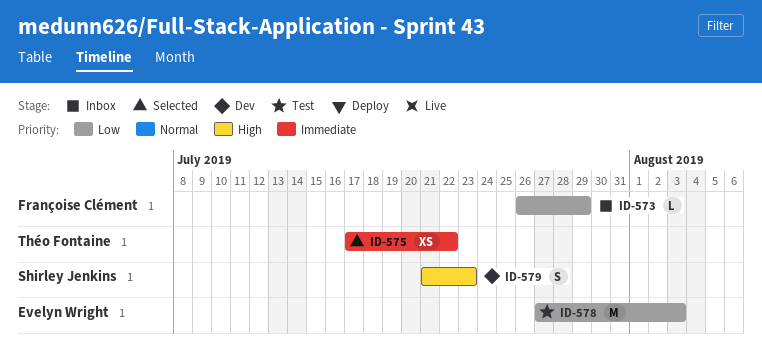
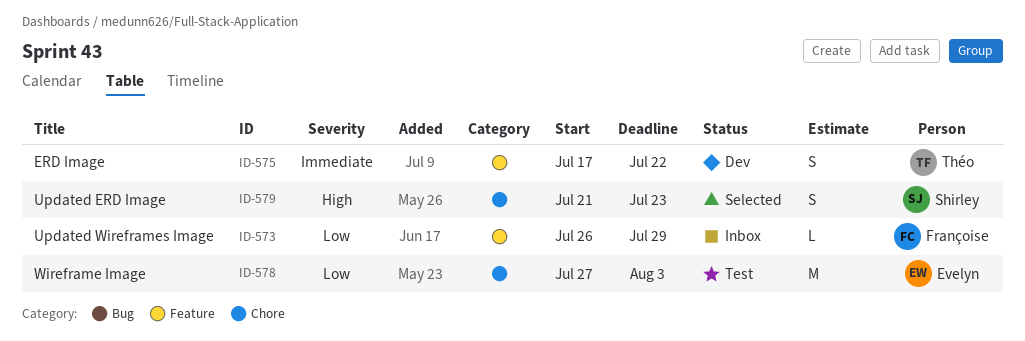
ID-575, status: Selected -> Dev
ID-575, estimate: XS -> S
ID-579, status: Dev -> Selected

